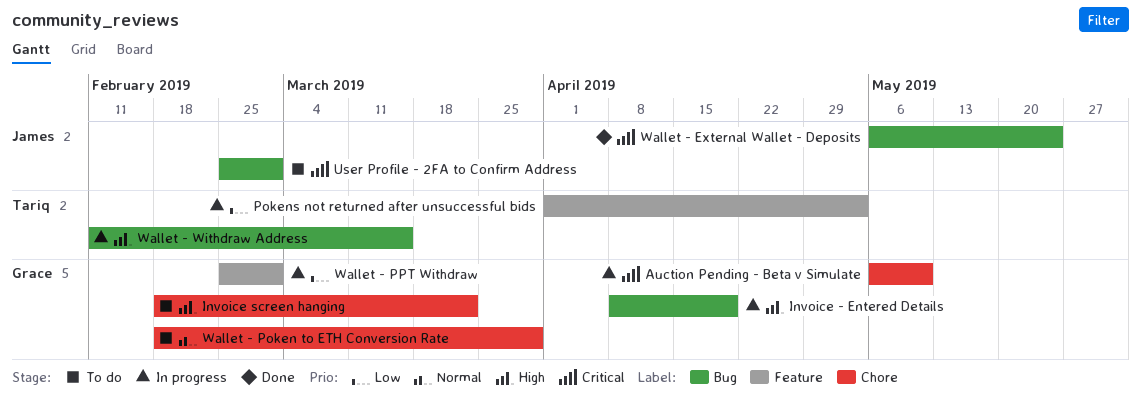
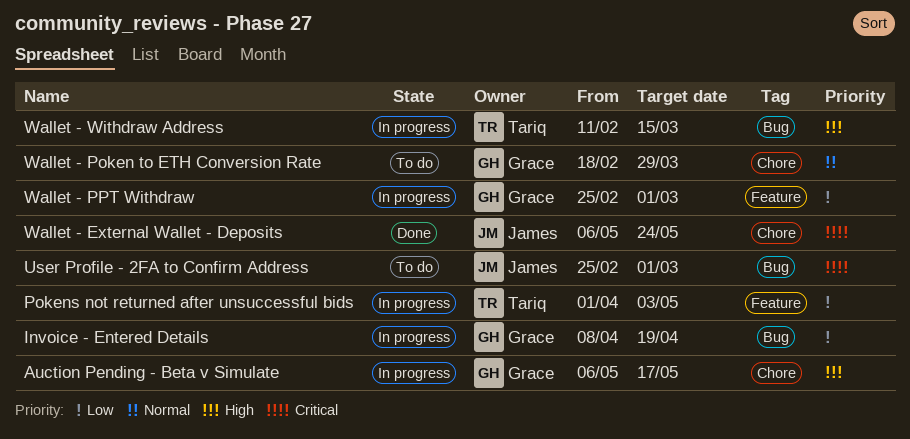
Auction Pending - Beta v Simulate, priority: Critical -> High
Auction Pending - Beta v Simulate, due: May 10 -> May 17
Invoice - Entered Details, priority: High -> Low
Invoice screen hanging: present -> none
Wallet - External Wallet - Deposits, label: Bug -> Chore

